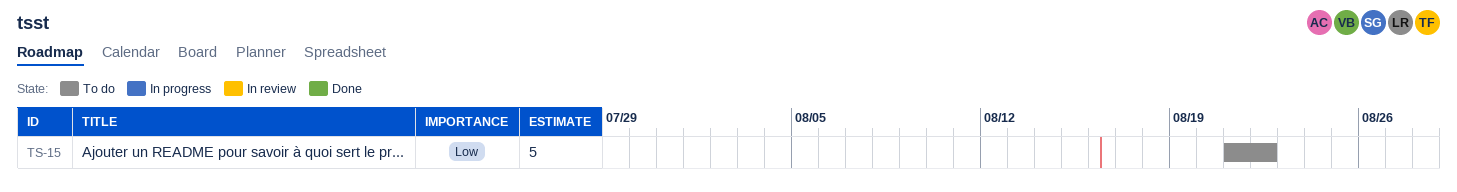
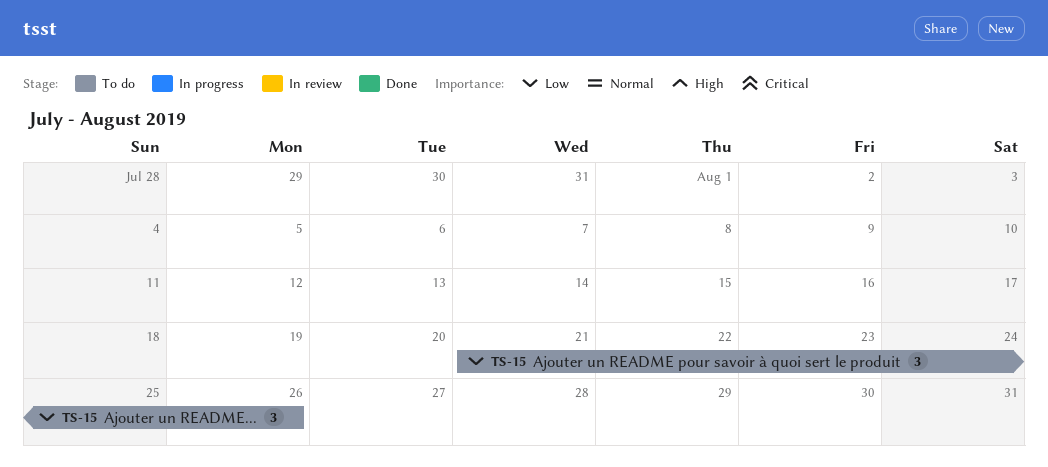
TS-15, estimate: 5 -> 3
TS-15, due: Aug 22 -> Aug 26

